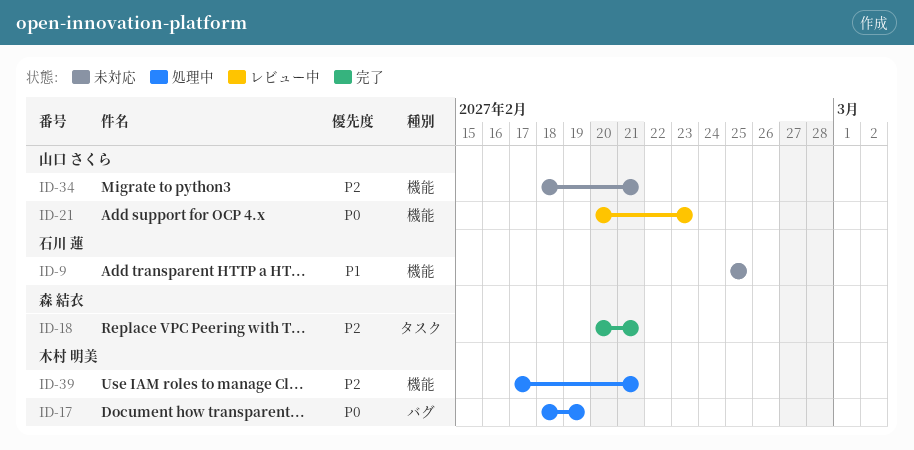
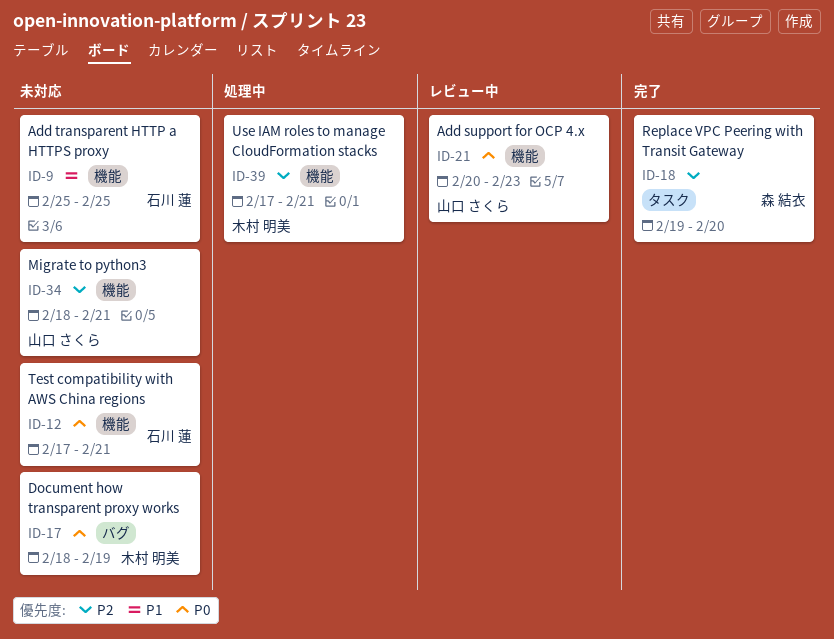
ID-12: none -> present
ID-17, status: 処理中 -> 未対応
ID-18, start: Feb 20 -> Feb 19
ID-18, due: Feb 21 -> Feb 20

